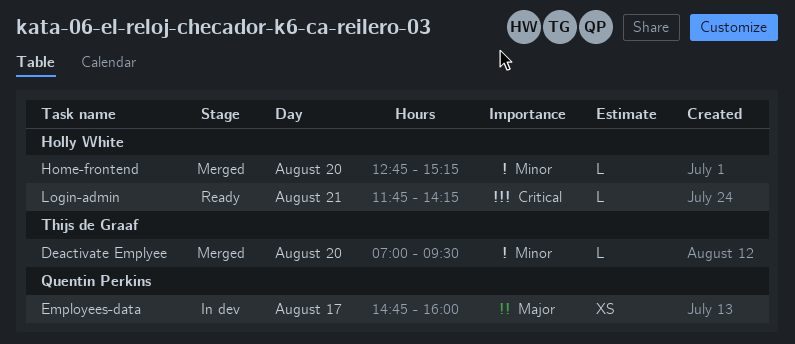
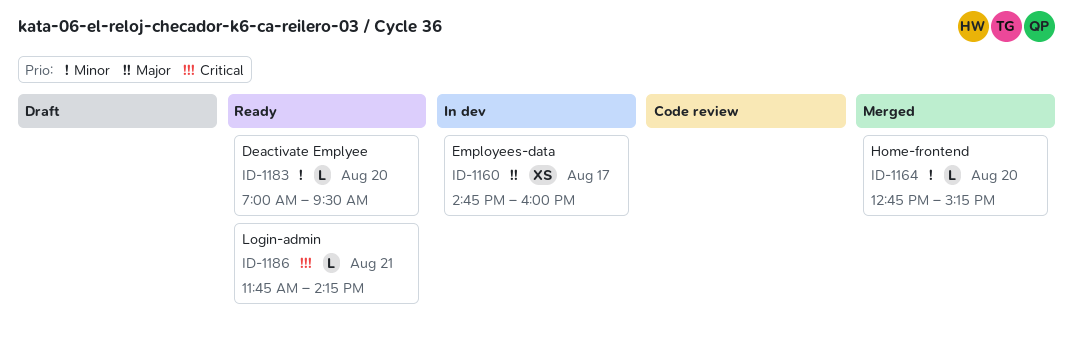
Deactivate Emplyee, status: Merged -> Ready

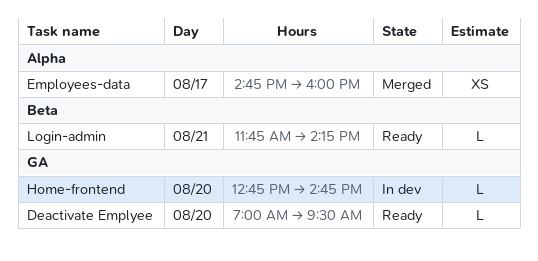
Employees-data, status: In dev -> Merged
Home-frontend, status: Merged -> In dev
Home-frontend, ends: 15:15 -> 14:45

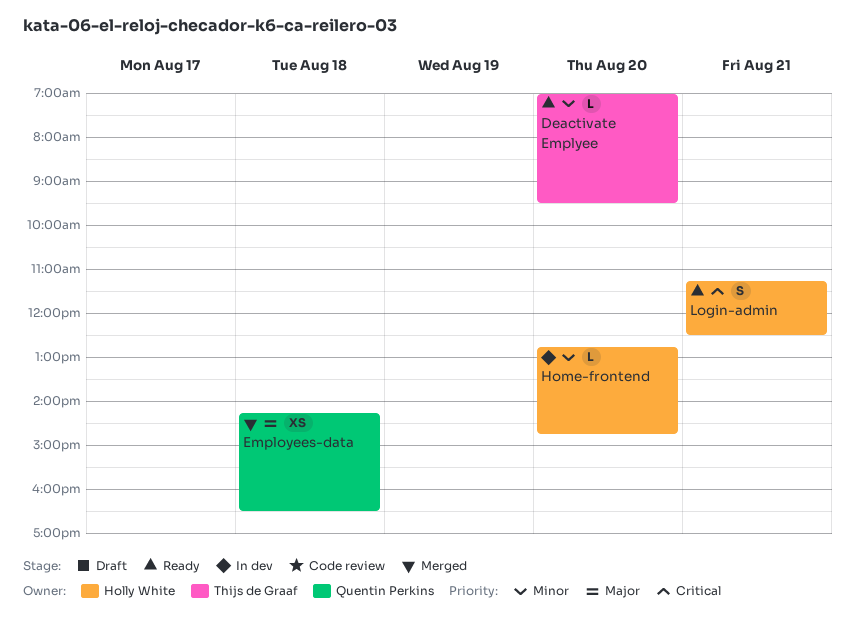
Employees-data, day: Aug 17 -> Aug 18
Employees-data, begins: 14:45 -> 14:15
Employees-data, ends: 16:00 -> 16:30
Login-admin, estimate: L -> S
Login-admin, begins: 11:45 -> 11:15
Login-admin, ends: 14:15 -> 12:30

